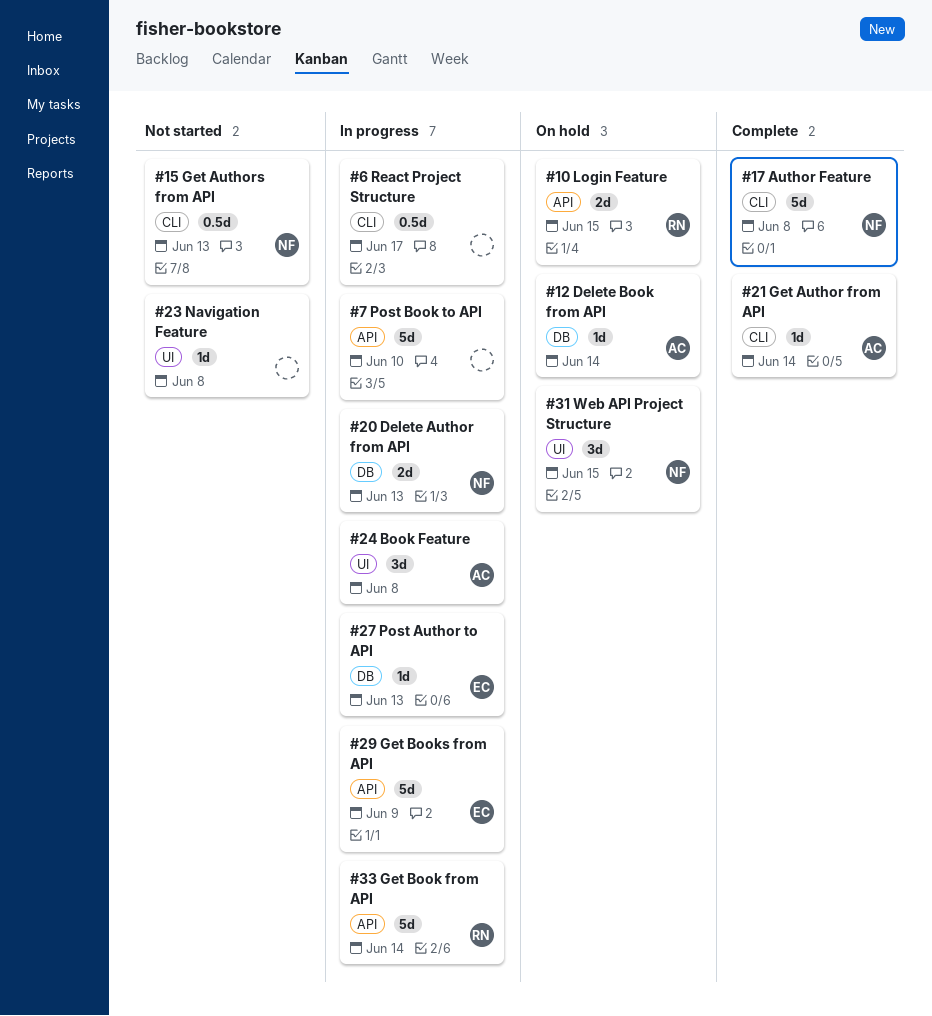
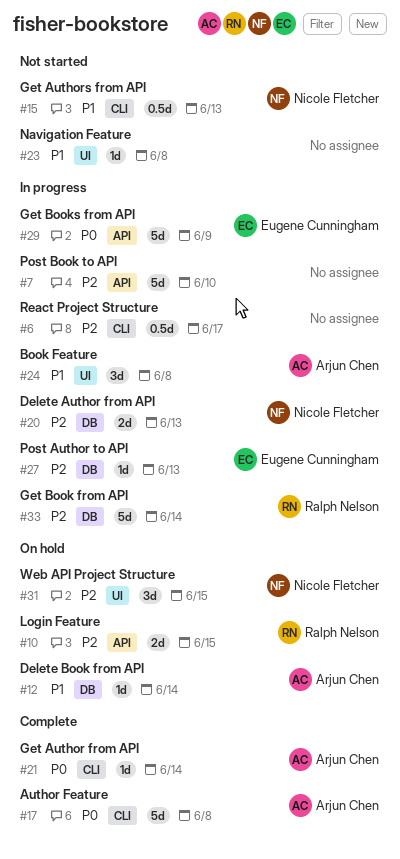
#17, owner: Nicole Fletcher -> Arjun Chen
#33, label: API -> DB

